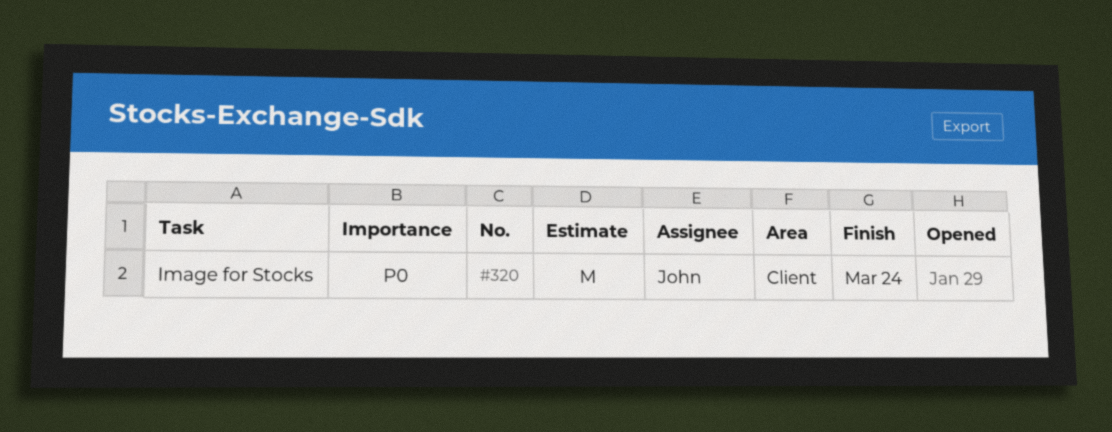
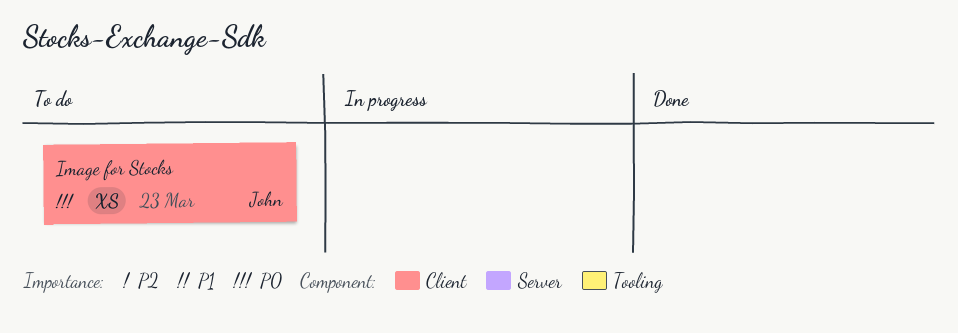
Image for Stocks, estimate: M -> XS
Image for Stocks, due: Mar 24 -> Mar 23

